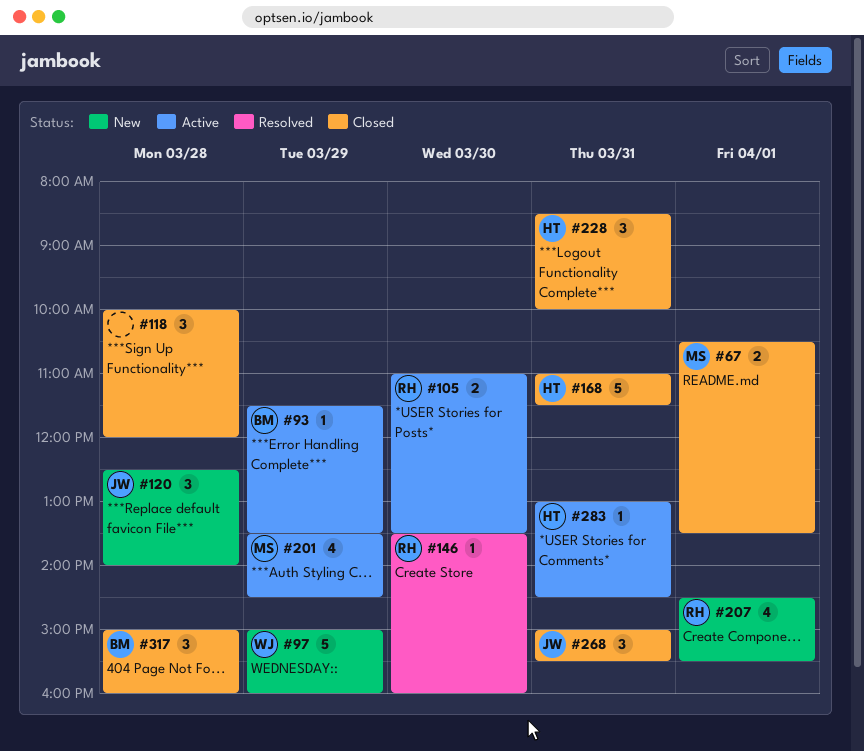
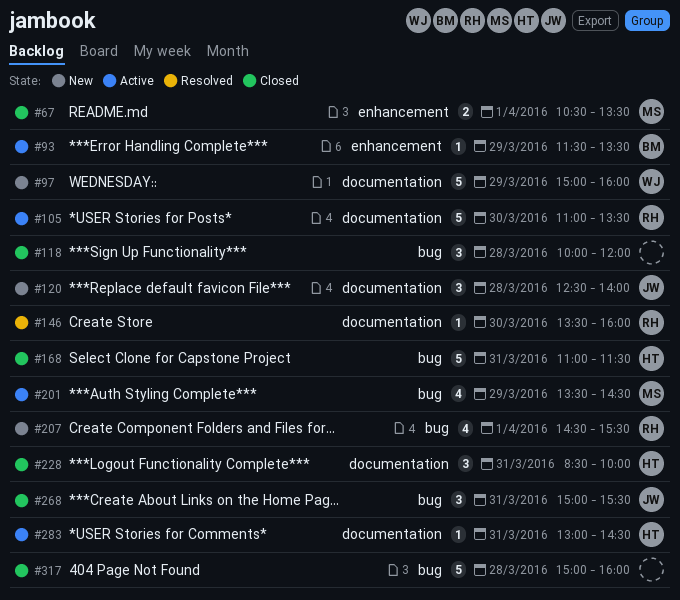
#105, estimate: 2 -> 5
#317, owner: BM -> none
#317, estimate: 3 -> 5

